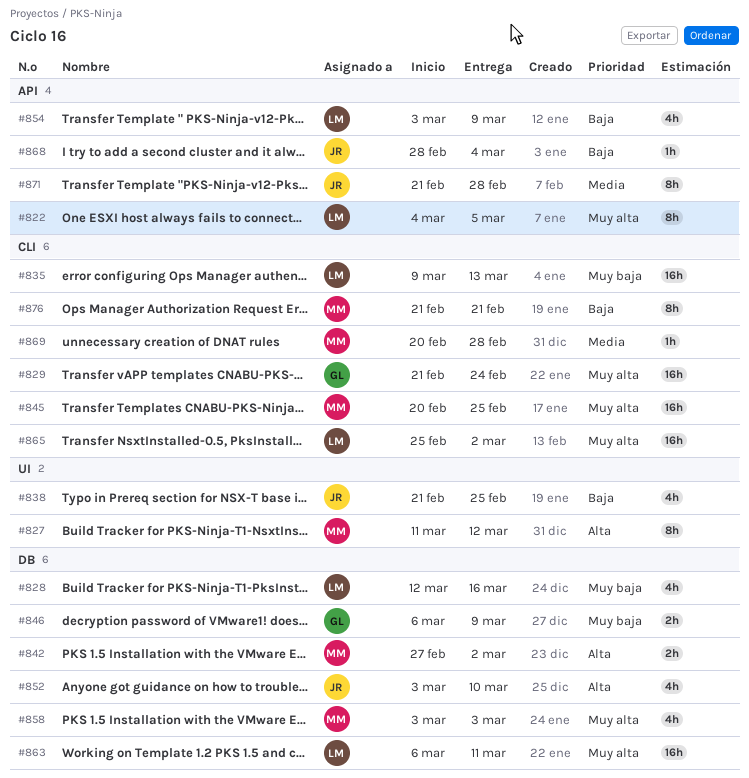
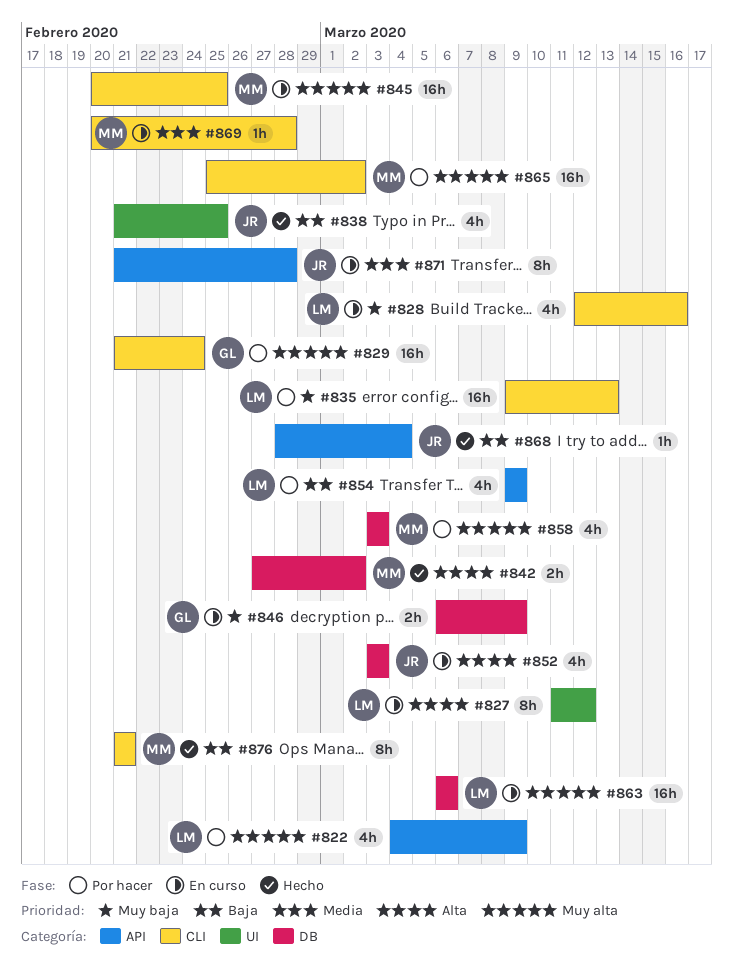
#822, estimate: 8h -> 4h
#822, due: Mar 5 -> Mar 9
#827, owner: MM -> LM
#828, label: DB -> CLI
#852, due: Mar 10 -> Mar 3
#854, start: Mar 3 -> Mar 9
#863, due: Mar 11 -> Mar 6
#865, owner: LM -> MM

